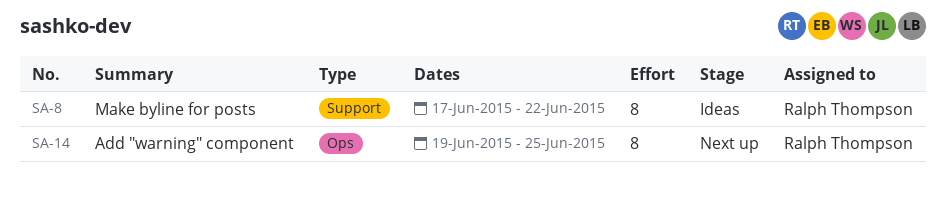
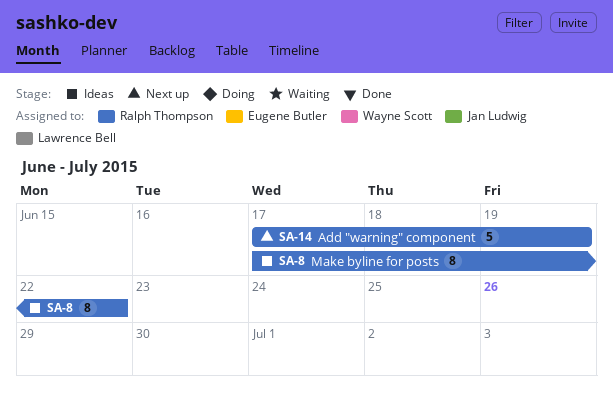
SA-14, estimate: 8 -> 5
SA-14, start: Jun 19 -> Jun 17
SA-14, due: Jun 25 -> Jun 19

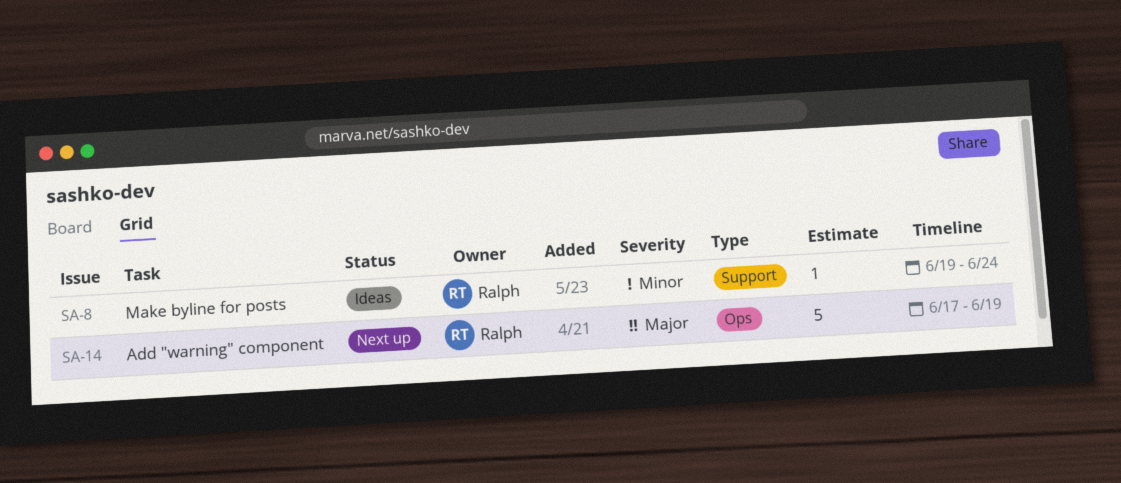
SA-8, estimate: 8 -> 1
SA-8, start: Jun 17 -> Jun 19
SA-8, due: Jun 22 -> Jun 24

